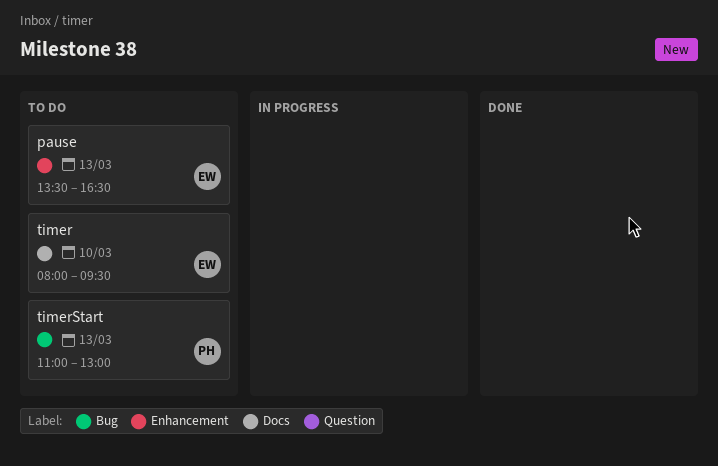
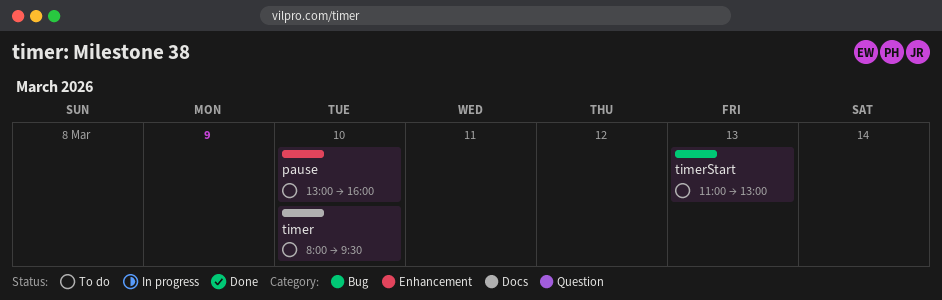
pause, day: Mar 13 -> Mar 10
pause, begins: 13:30 -> 13:00
pause, ends: 16:30 -> 16:00

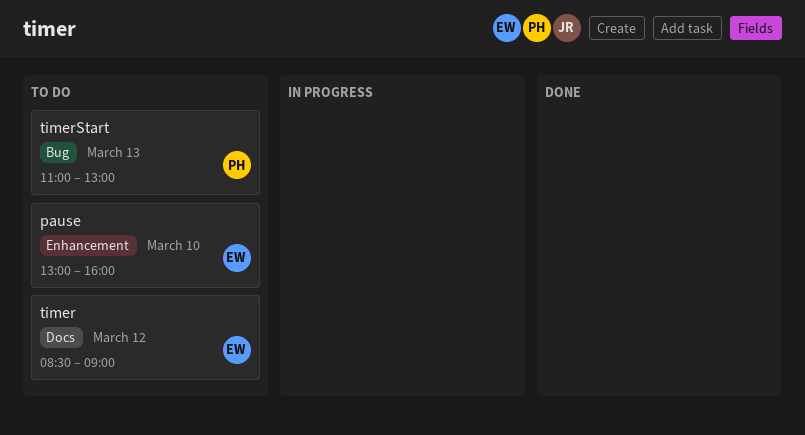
timer, day: Mar 10 -> Mar 12
timer, begins: 08:00 -> 08:30
timer, ends: 09:30 -> 09:00

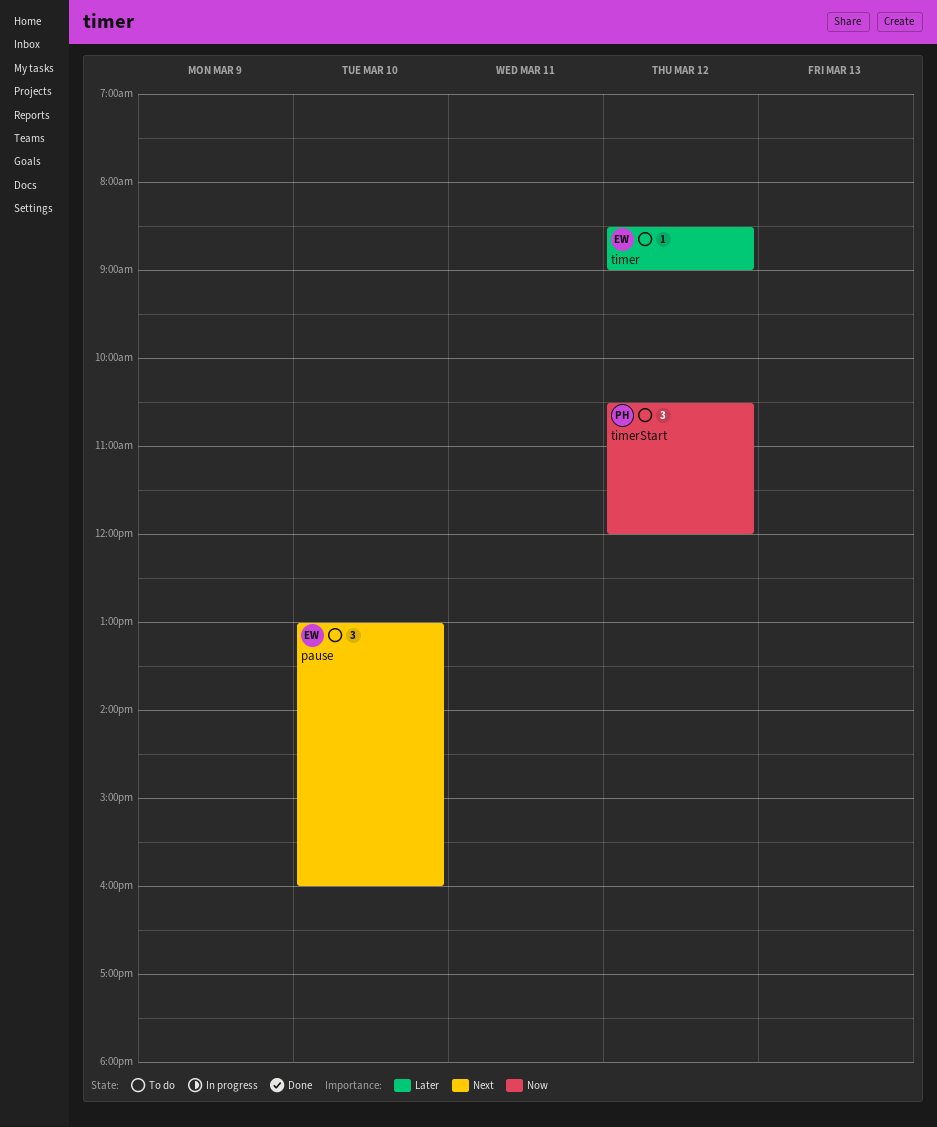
timerStart, day: Mar 13 -> Mar 12
timerStart, begins: 11:00 -> 10:30
timerStart, ends: 13:00 -> 12:00

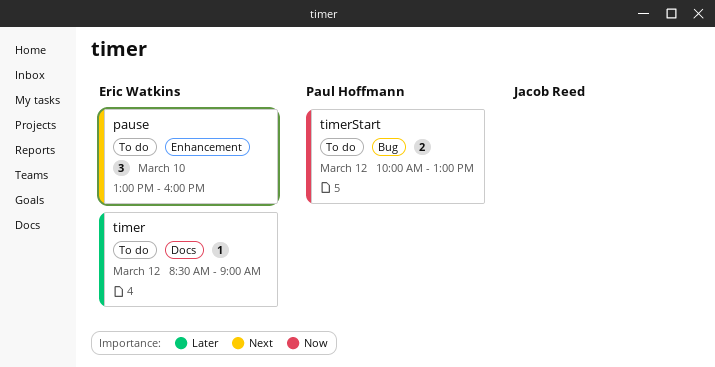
timerStart, estimate: 3 -> 2
timerStart, begins: 10:30 -> 10:00
timerStart, ends: 12:00 -> 13:00

